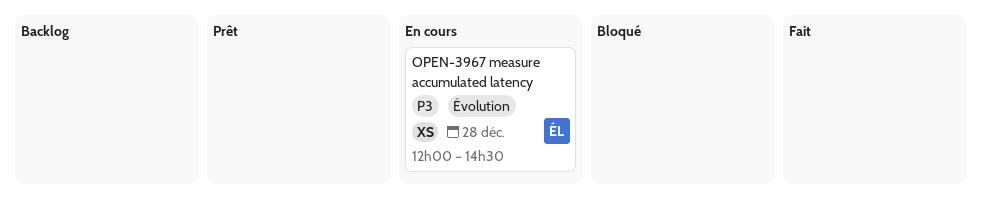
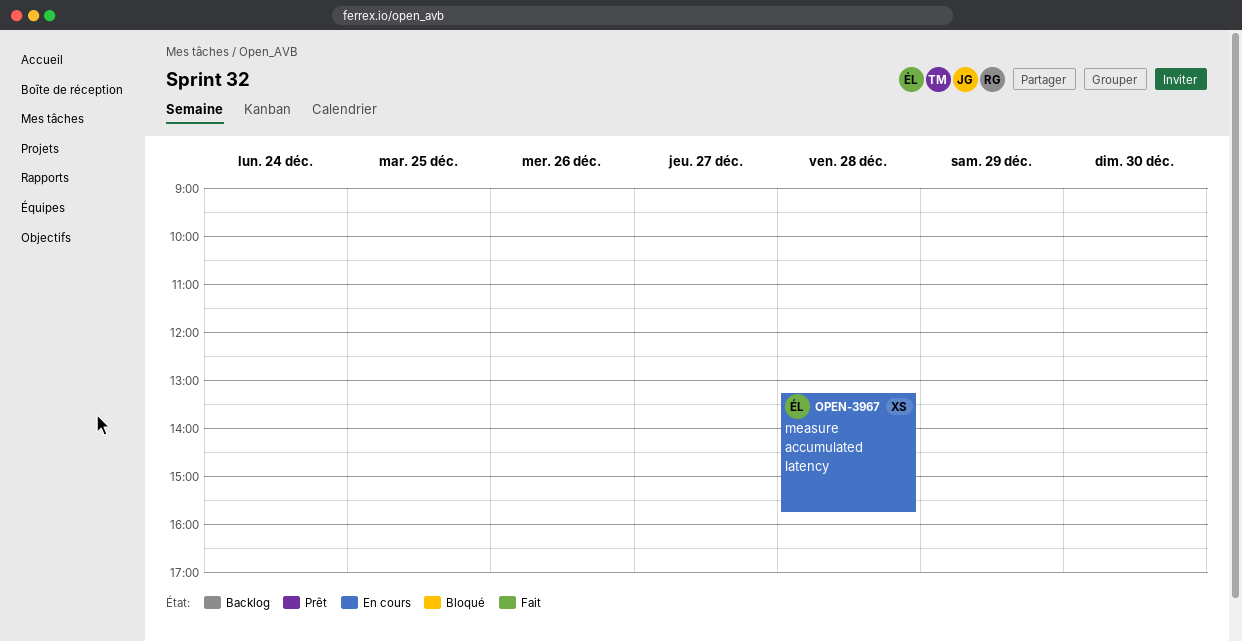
OPEN-3967, begins: 12:00 -> 13:15
OPEN-3967, ends: 14:30 -> 15:45

